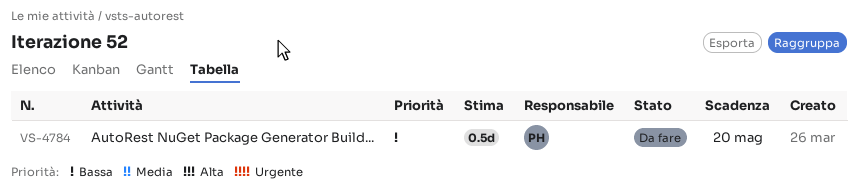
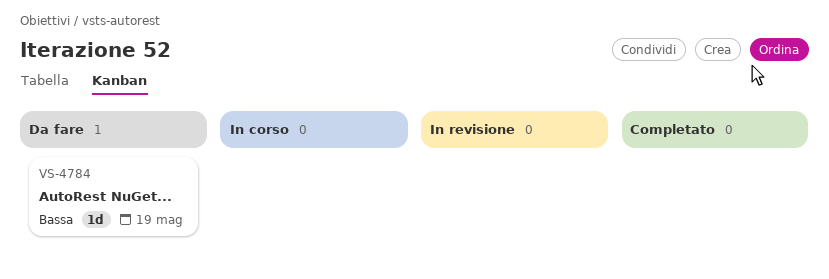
VS-4784, estimate: 0.5d -> 1d
VS-4784, due: May 20 -> May 19

